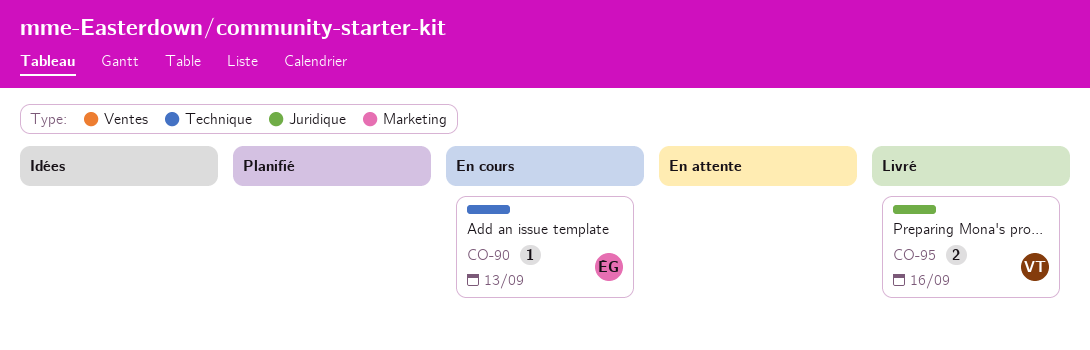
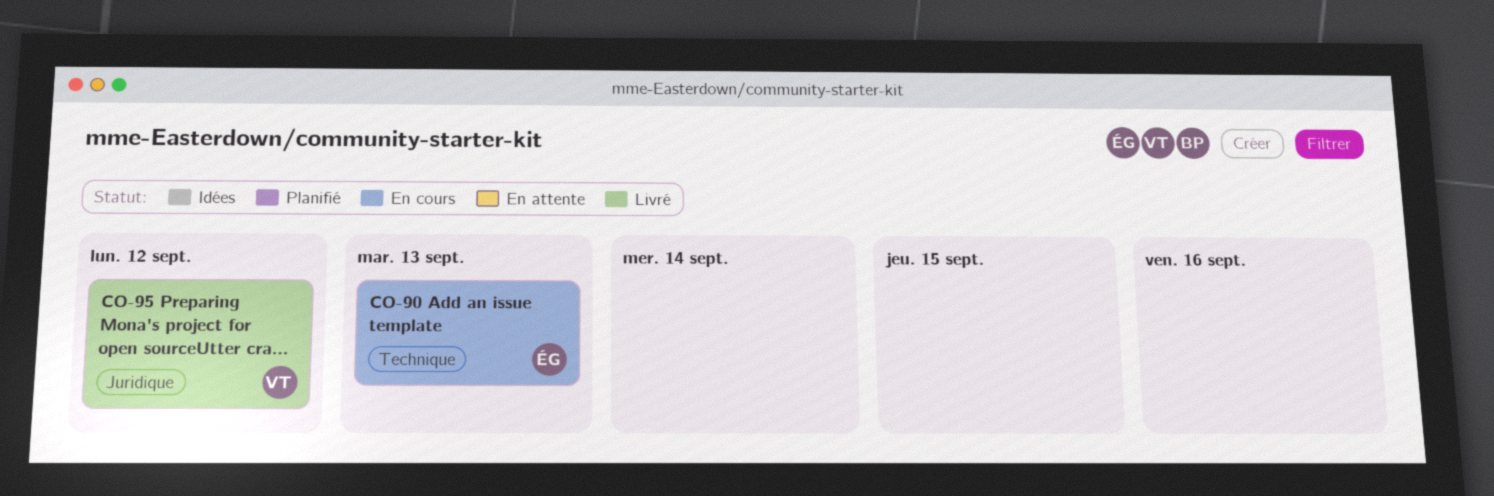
CO-95, due: Sep 16 -> Sep 12

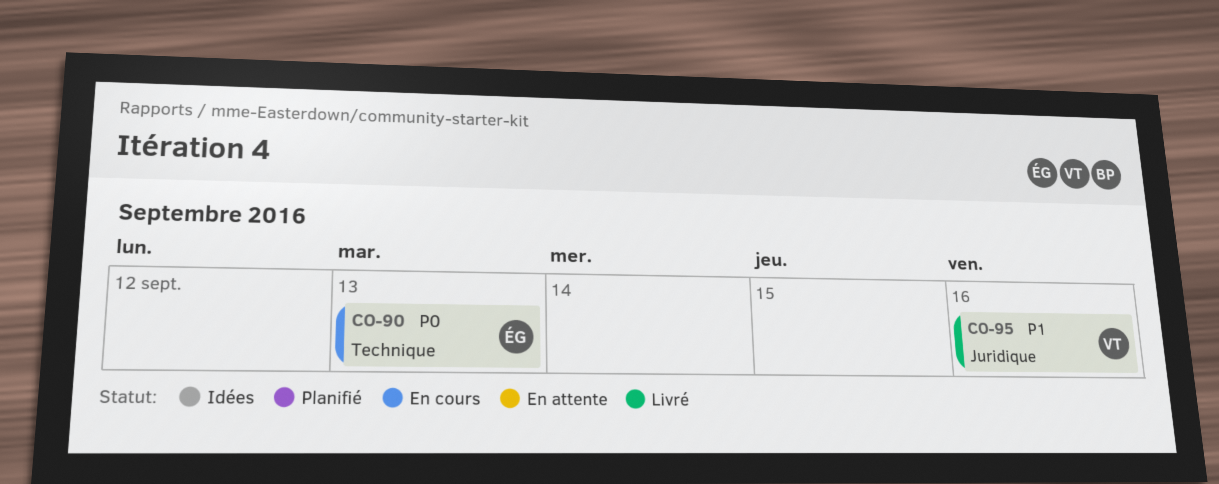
CO-95, due: Sep 12 -> Sep 16

